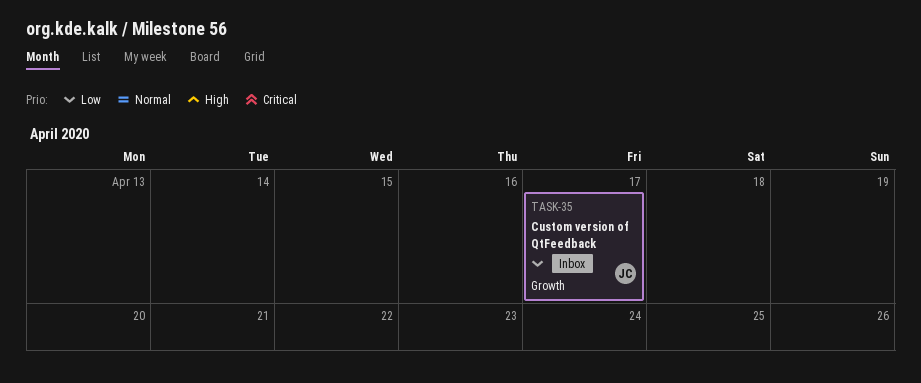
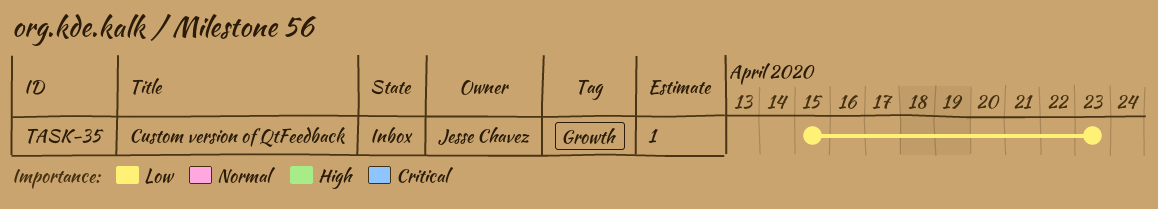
TASK-35, due: Apr 17 -> Apr 23

